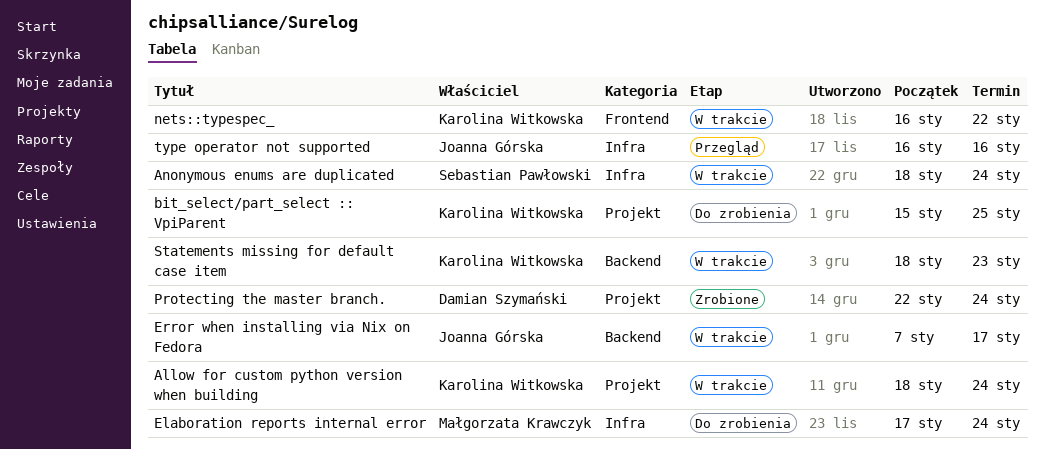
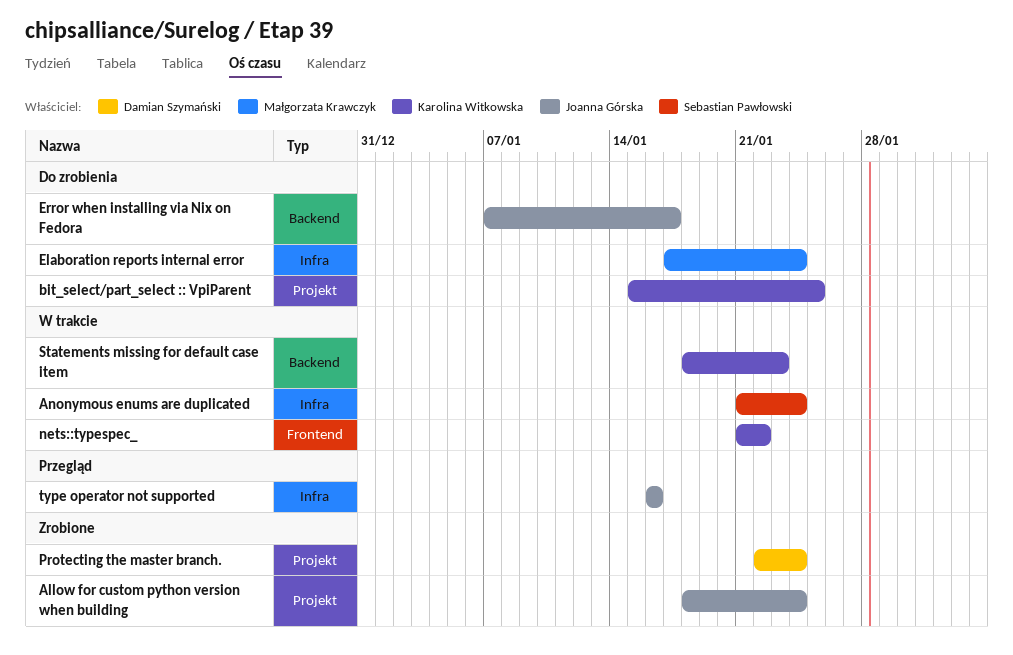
Allow for custom python version when building, status: W trakcie -> Zrobione
Allow for custom python version when building, owner: Karolina Witkowska -> Joanna Górska
Anonymous enums are duplicated, start: Jan 18 -> Jan 21
Error when installing via Nix on Fedora, status: W trakcie -> Do zrobienia
nets::typespec_, start: Jan 16 -> Jan 21

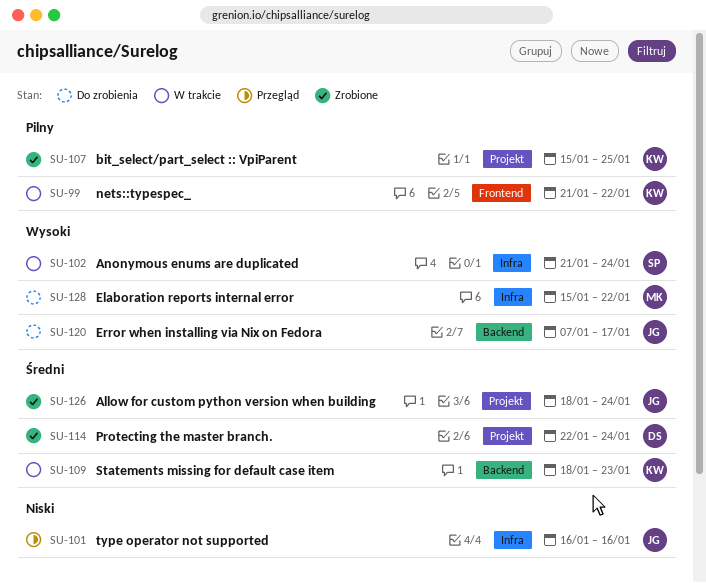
bit_select/part_select :: VpiParent, status: Do zrobienia -> Zrobione
Elaboration reports internal error, start: Jan 17 -> Jan 15
Elaboration reports internal error, due: Jan 24 -> Jan 22

